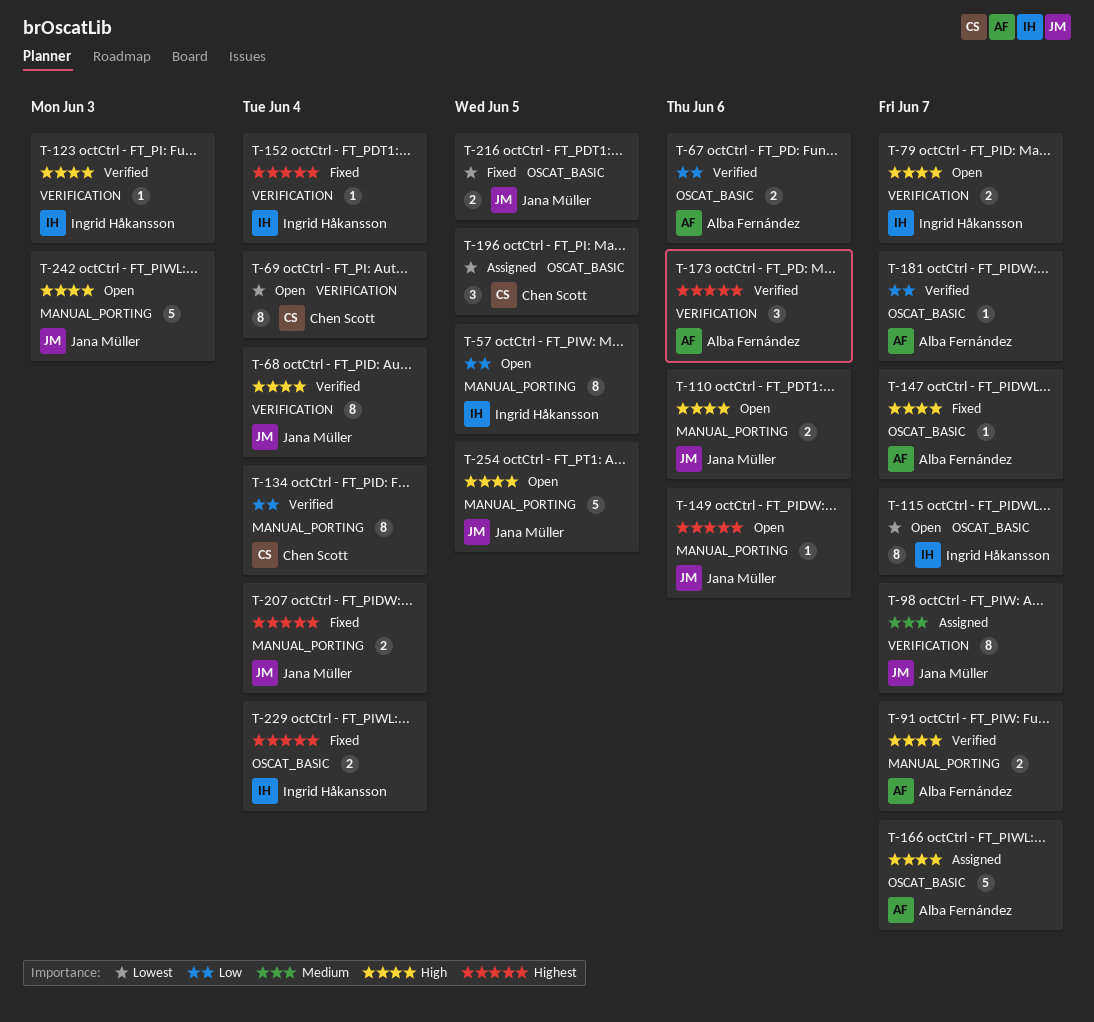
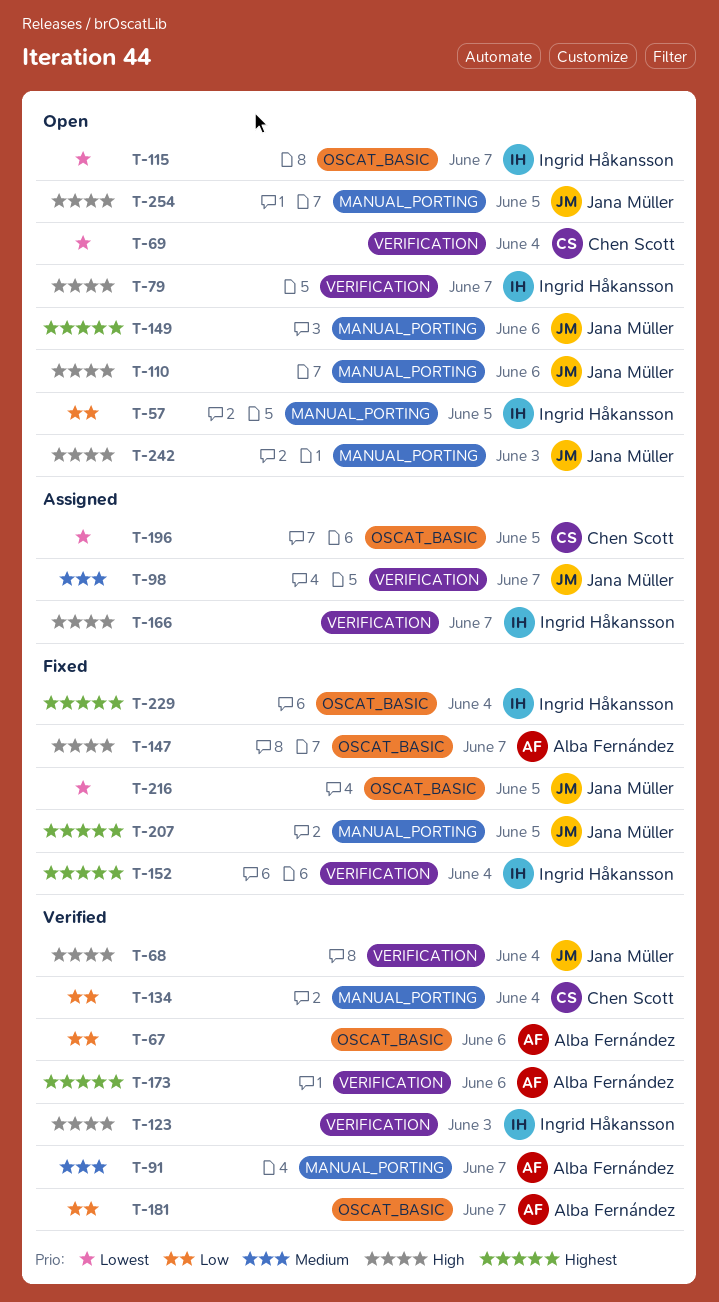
T-91, priority: High -> Medium
T-166, owner: Alba Fernández -> Ingrid Håkansson
T-166, label: OSCAT_BASIC -> VERIFICATION
T-207, due: Jun 4 -> Jun 5

